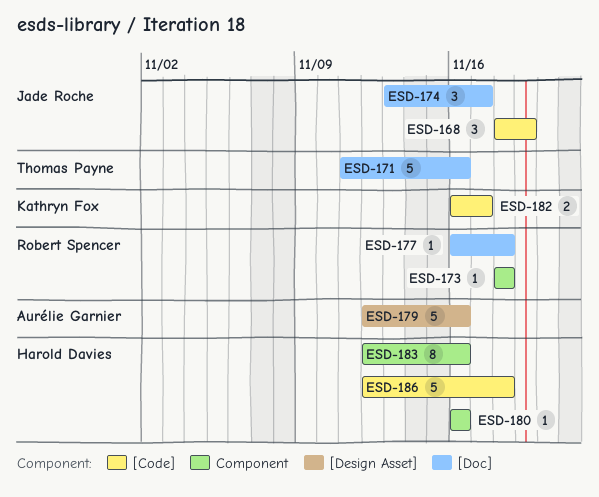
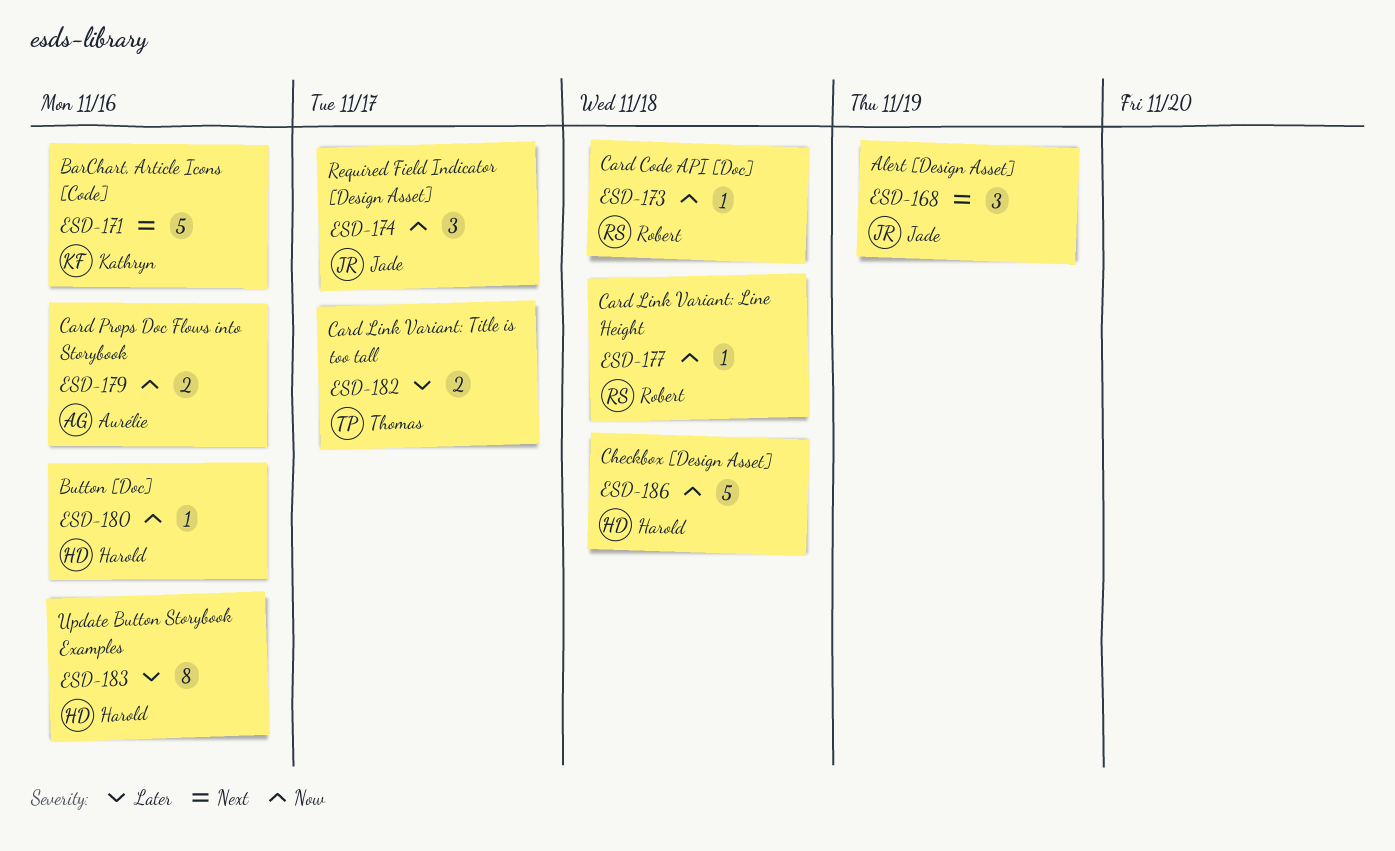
ESD-171, owner: Thomas Payne -> Kathryn Fox
ESD-179, estimate: 5 -> 2
ESD-182, owner: Kathryn Fox -> Thomas Payne

